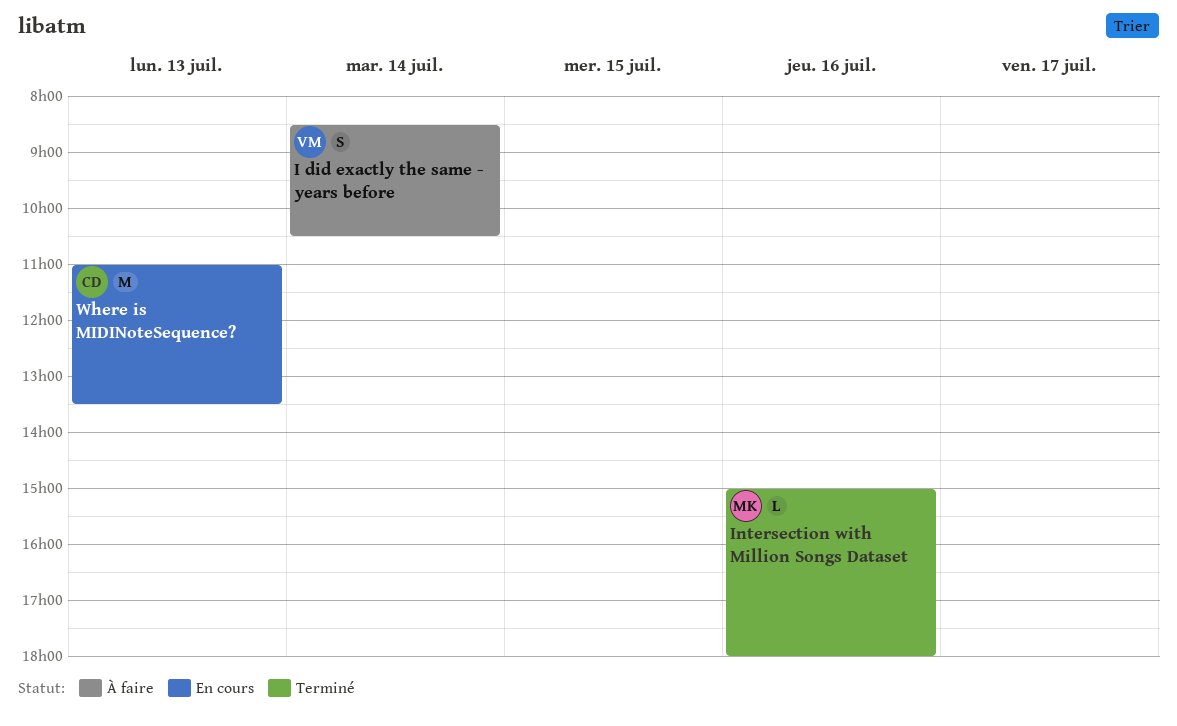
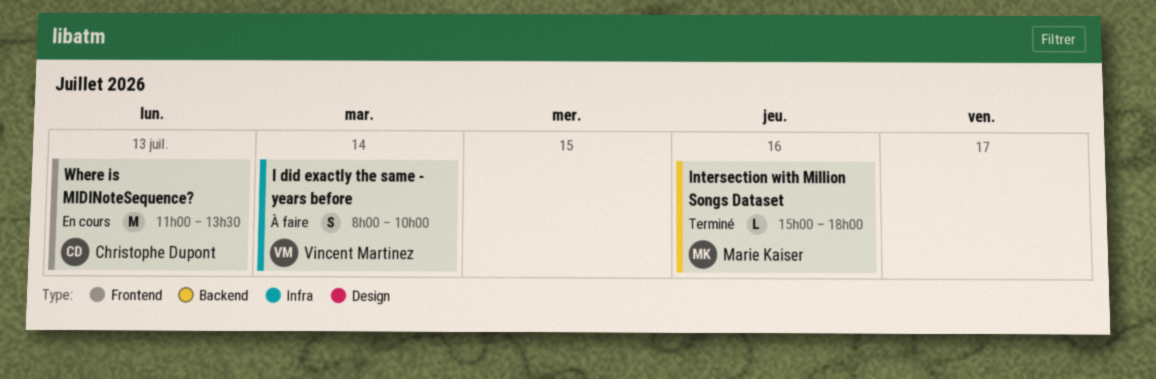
I did exactly the same - years before, begins: 08:30 -> 08:00
I did exactly the same - years before, ends: 10:30 -> 10:00

